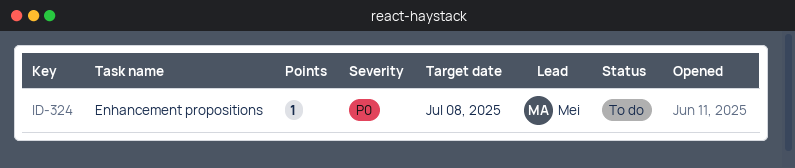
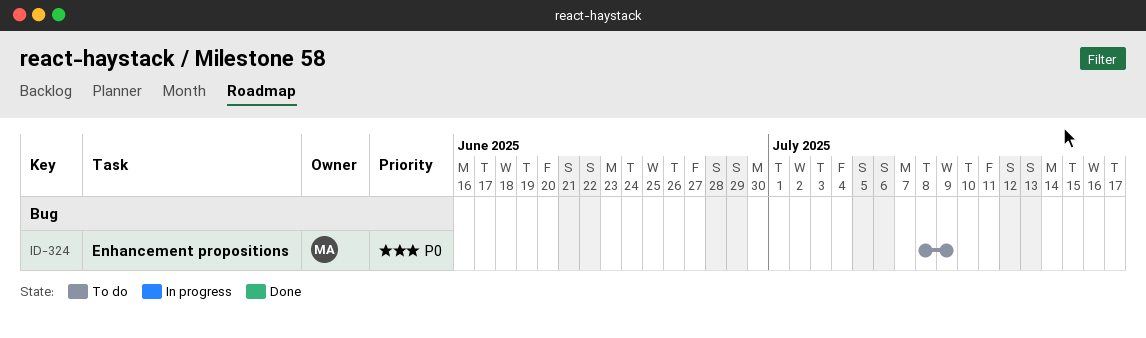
ID-324, due: Jul 8 -> Jul 9

